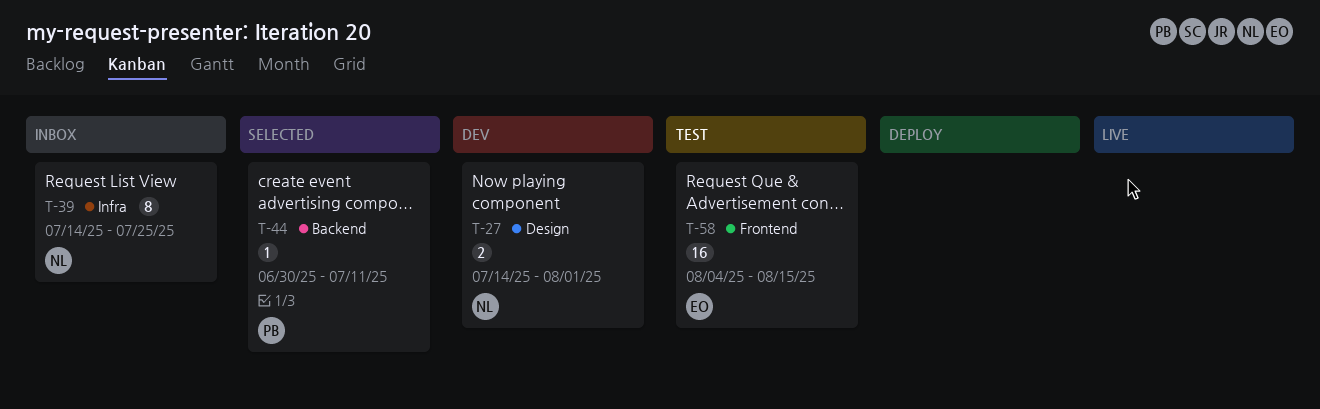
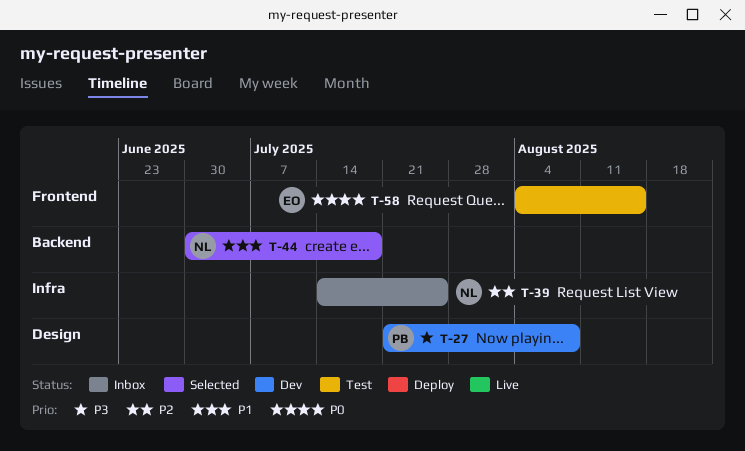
T-27, owner: NL -> PB
T-27, start: Jul 14 -> Jul 21
T-27, due: Aug 1 -> Aug 8
T-44, owner: PB -> NL
T-44, due: Jul 11 -> Jul 18

